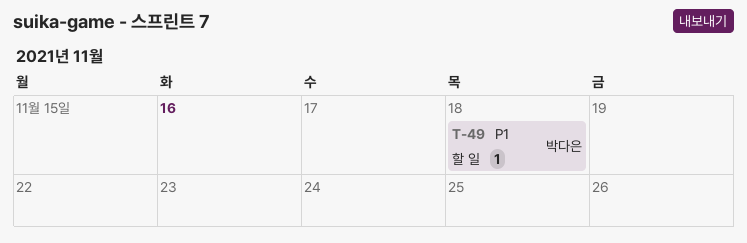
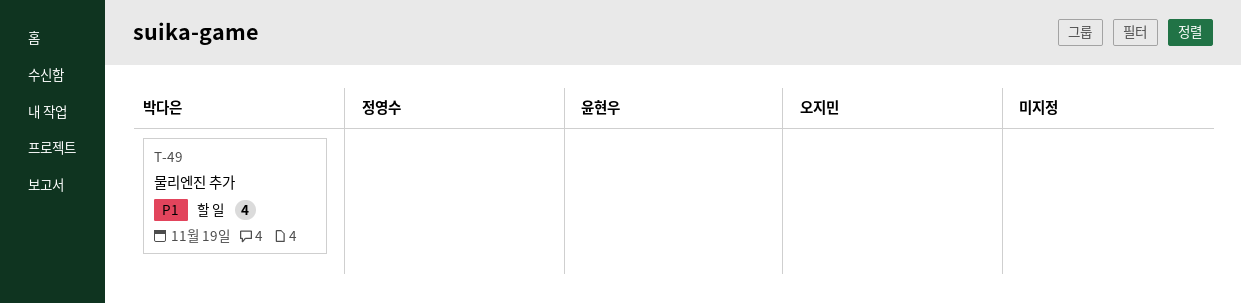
T-49, estimate: 1 -> 4
T-49, due: Nov 18 -> Nov 19

